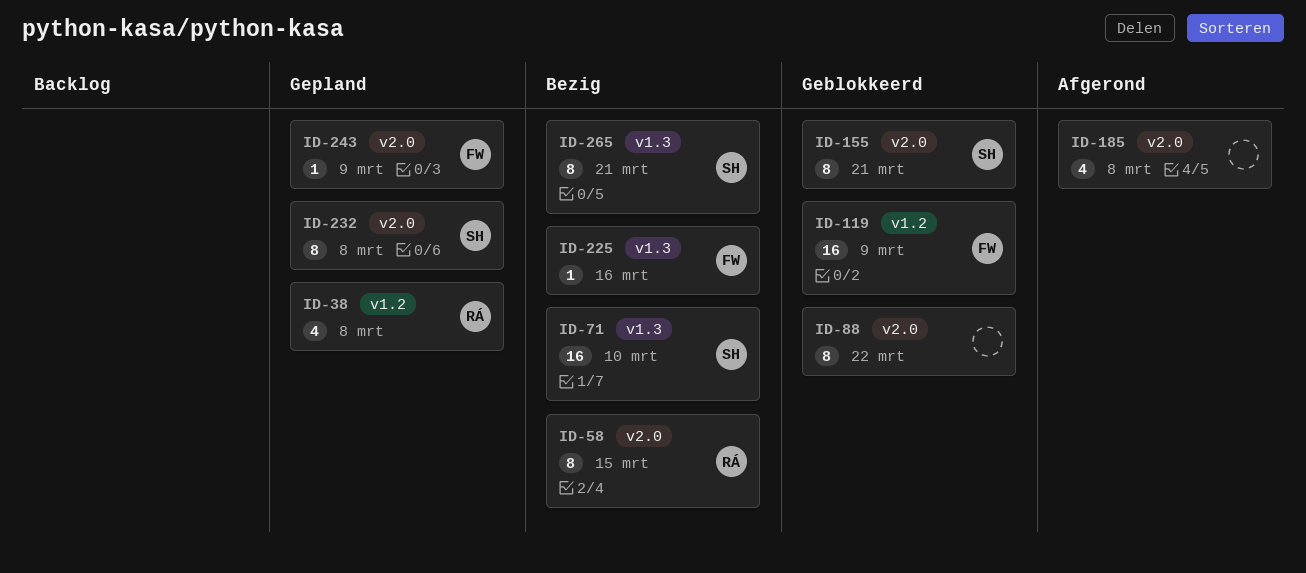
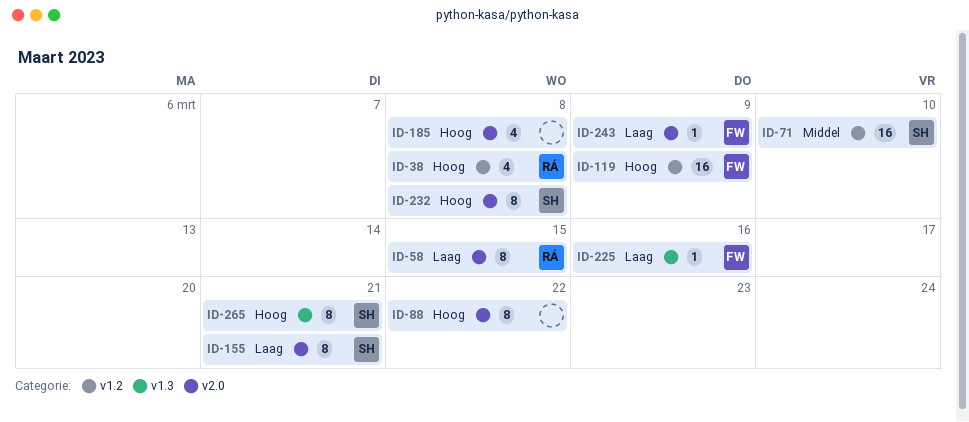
ID-71, label: v1.3 -> v1.2

